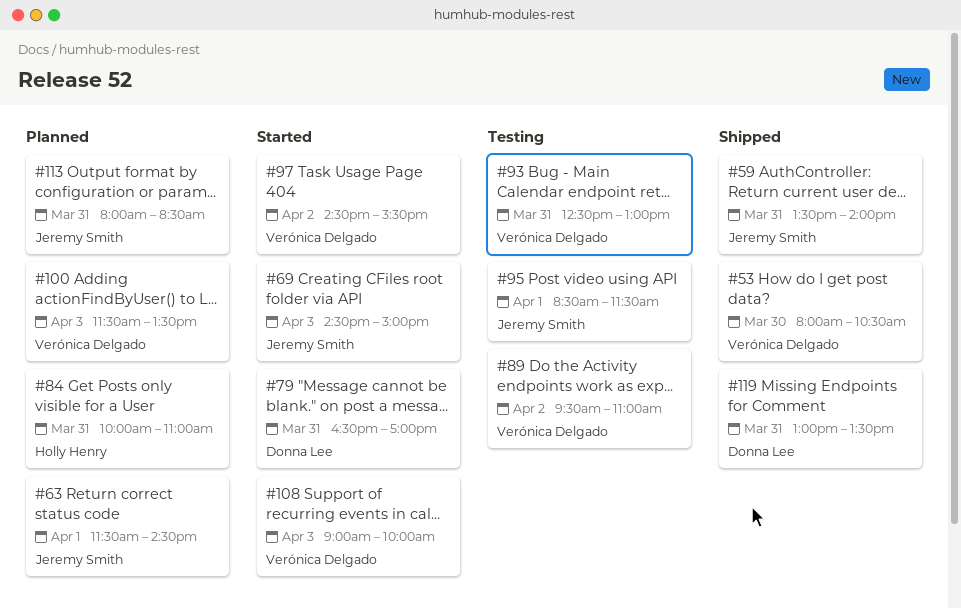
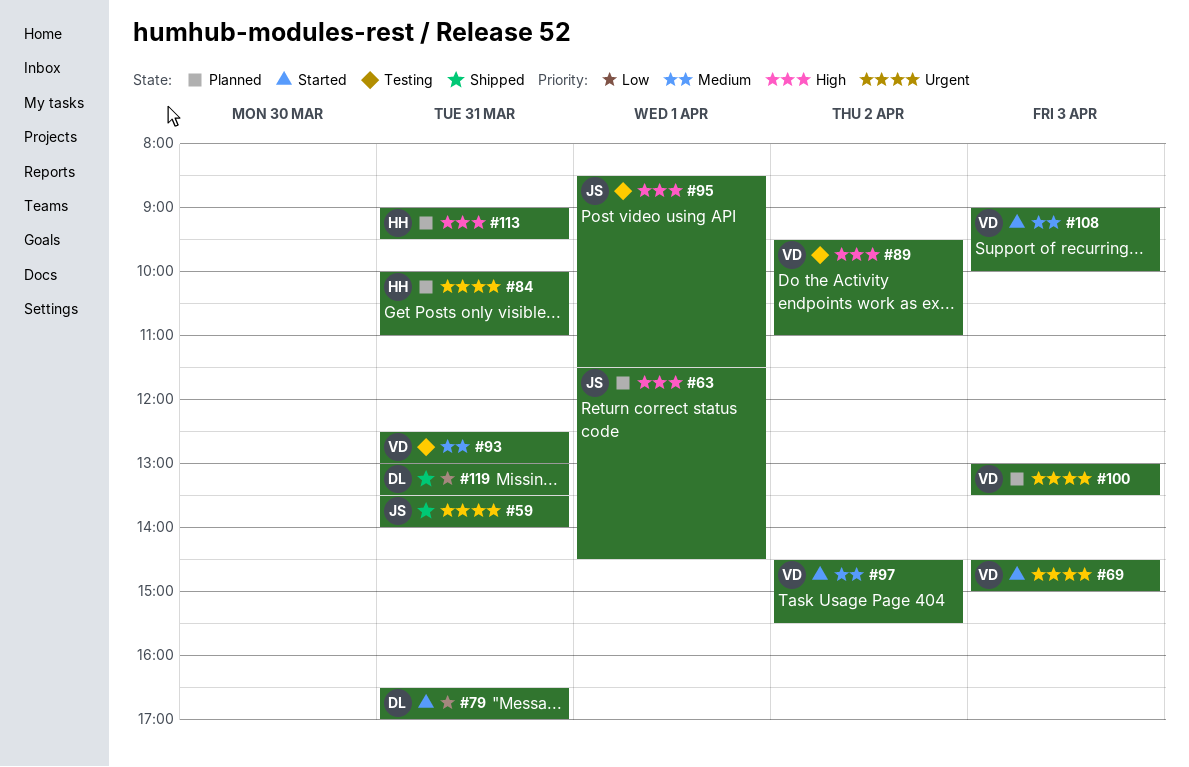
#53: present -> none
#69, owner: Jeremy Smith -> Verónica Delgado
#100, begins: 11:30 -> 13:00
#113, owner: Jeremy Smith -> Holly Henry
#113, begins: 08:00 -> 09:00
#113, ends: 08:30 -> 09:30

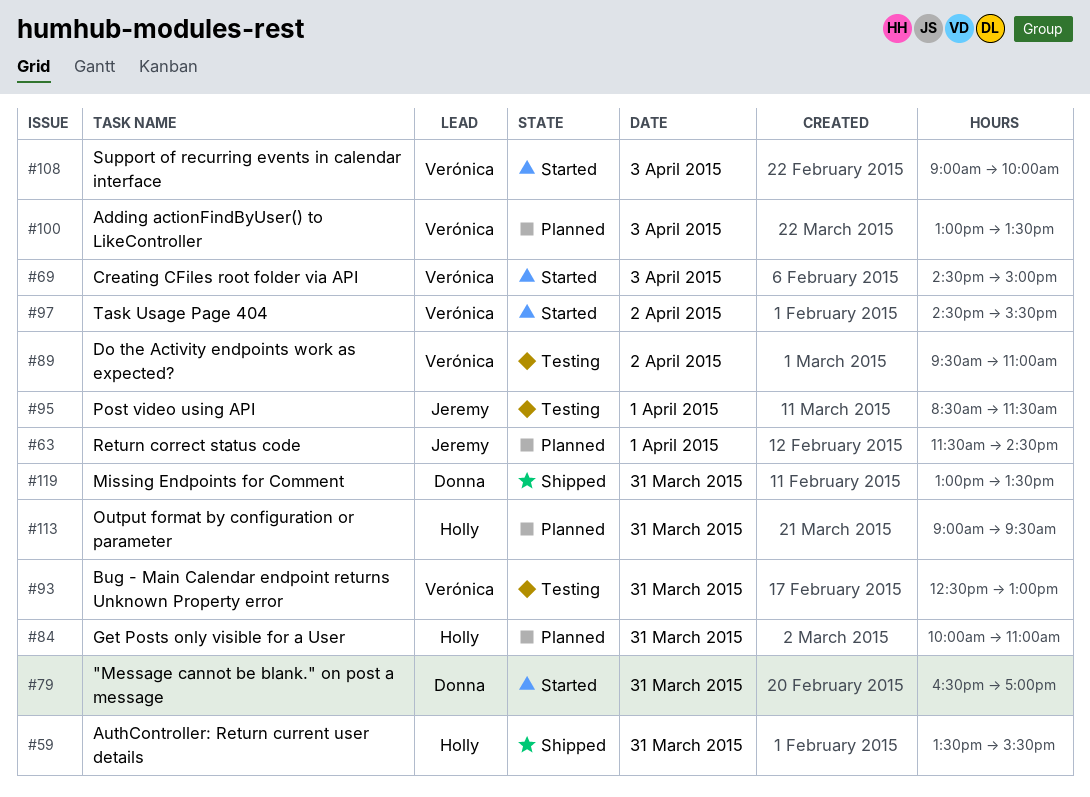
#59, owner: Jeremy -> Holly
#59, ends: 14:00 -> 15:30

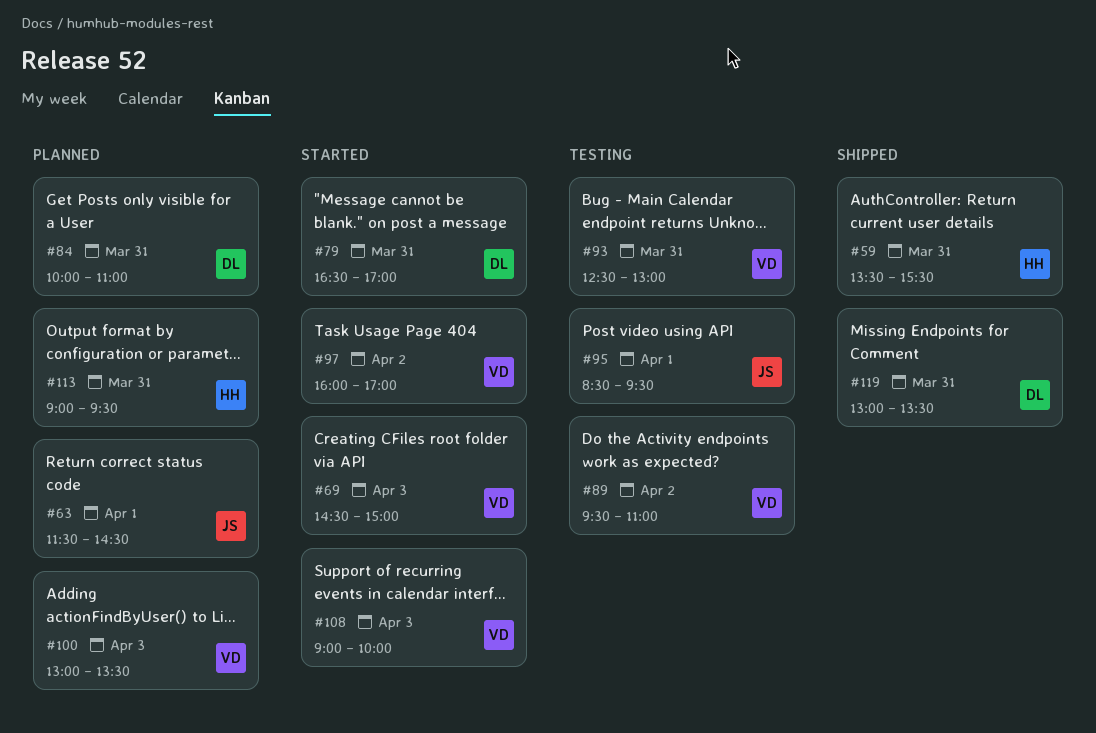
#84, owner: Holly -> Donna
#95, ends: 11:30 -> 09:30
#97, begins: 14:30 -> 16:00
#97, ends: 15:30 -> 17:00

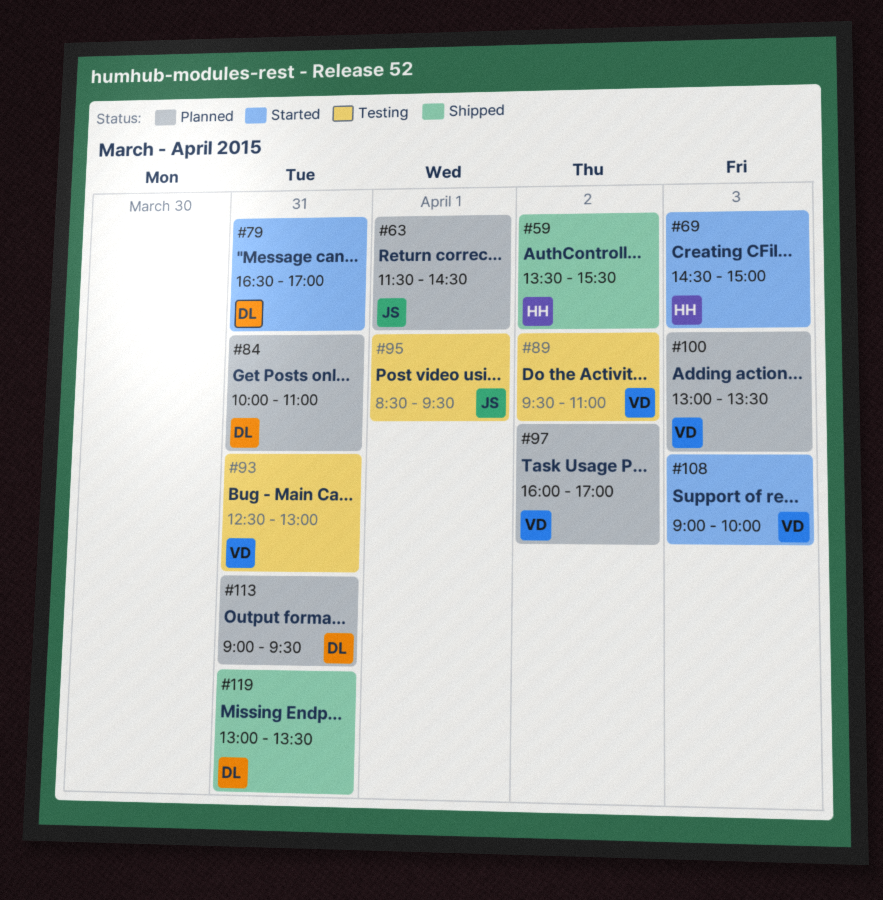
#59, day: Mar 31 -> Apr 2
#69, owner: VD -> HH
#97, status: Started -> Planned
#113, owner: HH -> DL

